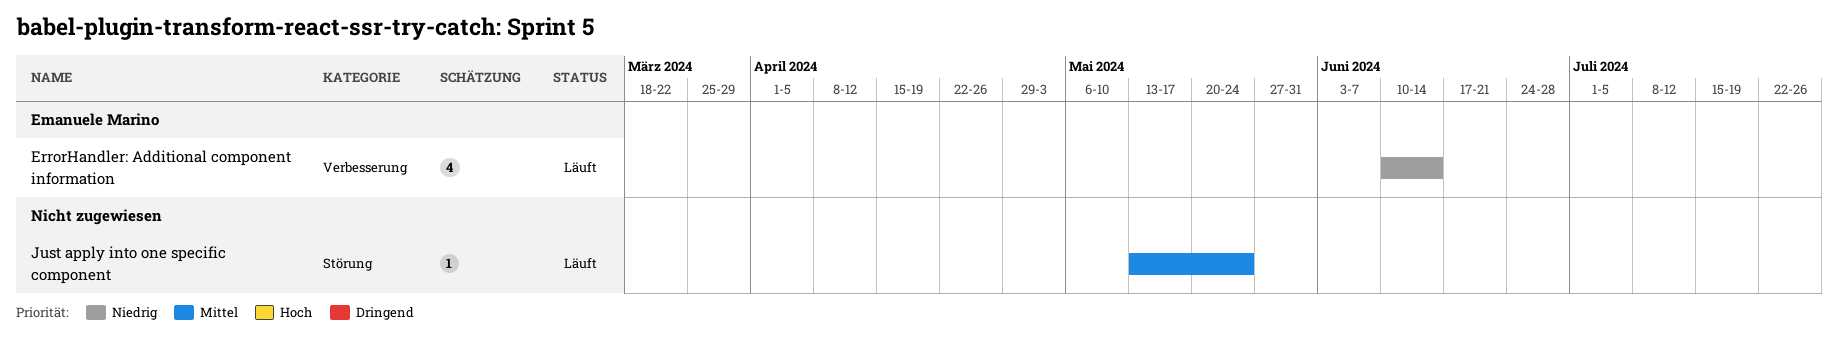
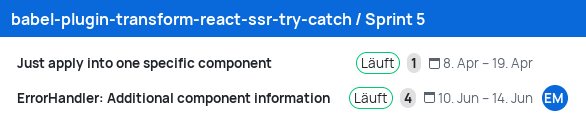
Just apply into one specific component, start: May 13 -> Apr 8
Just apply into one specific component, due: May 24 -> Apr 19

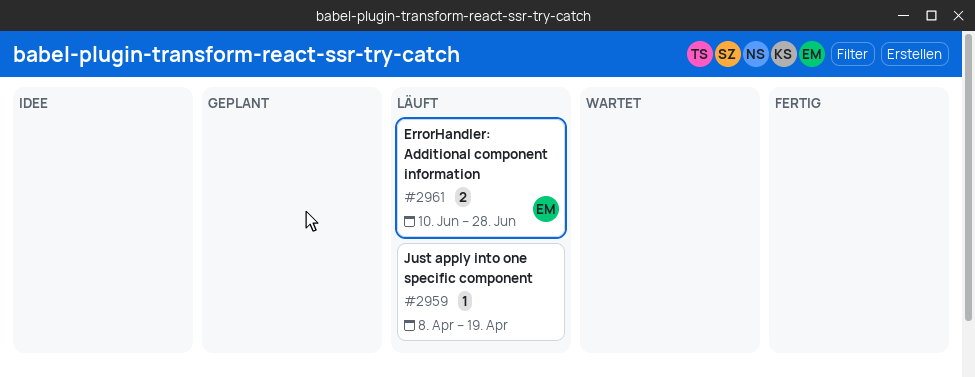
ErrorHandler: Additional component information, estimate: 4 -> 2
ErrorHandler: Additional component information, due: Jun 14 -> Jun 28

